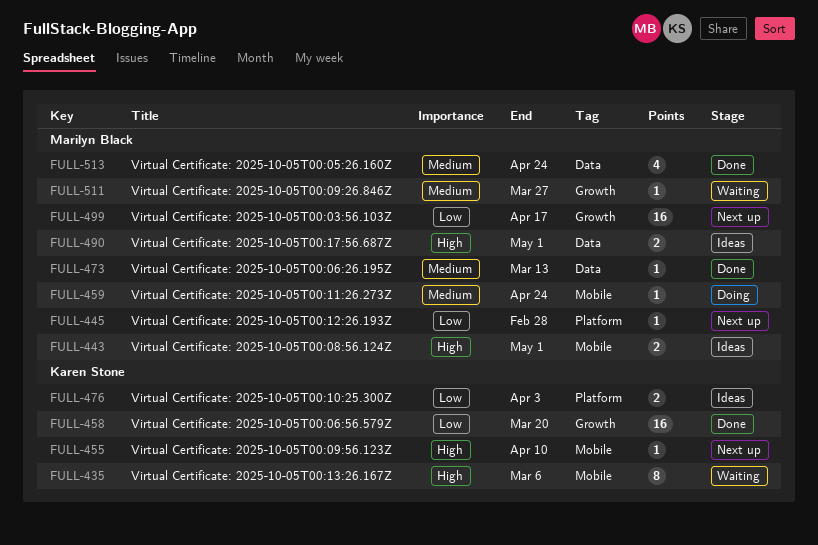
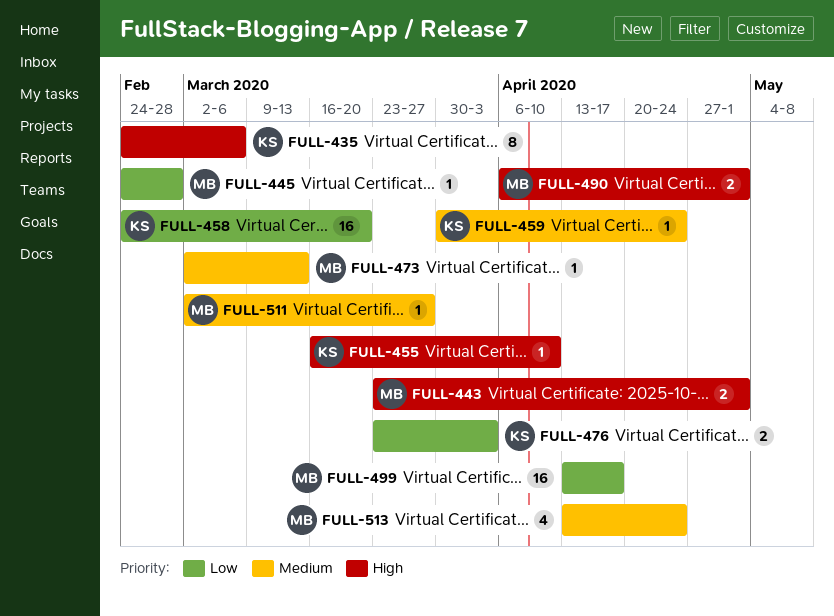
FULL-459, owner: Marilyn Black -> Karen Stone

